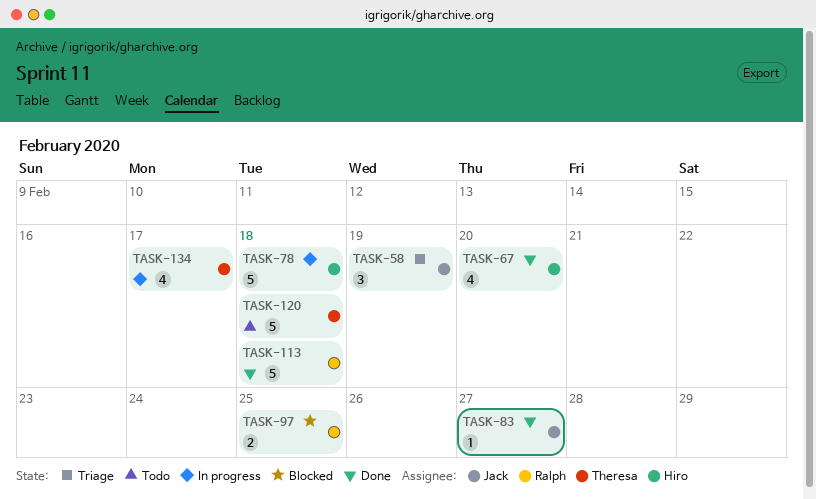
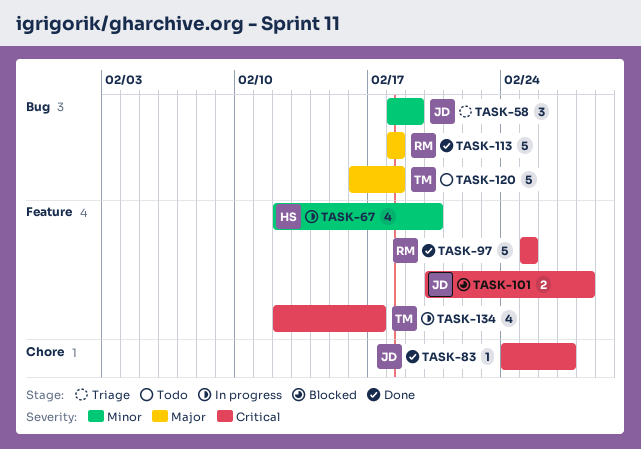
TASK-67, status: Done -> In progress
TASK-78: present -> none
TASK-97, status: Blocked -> Done
TASK-97, estimate: 2 -> 5
TASK-101: none -> present

